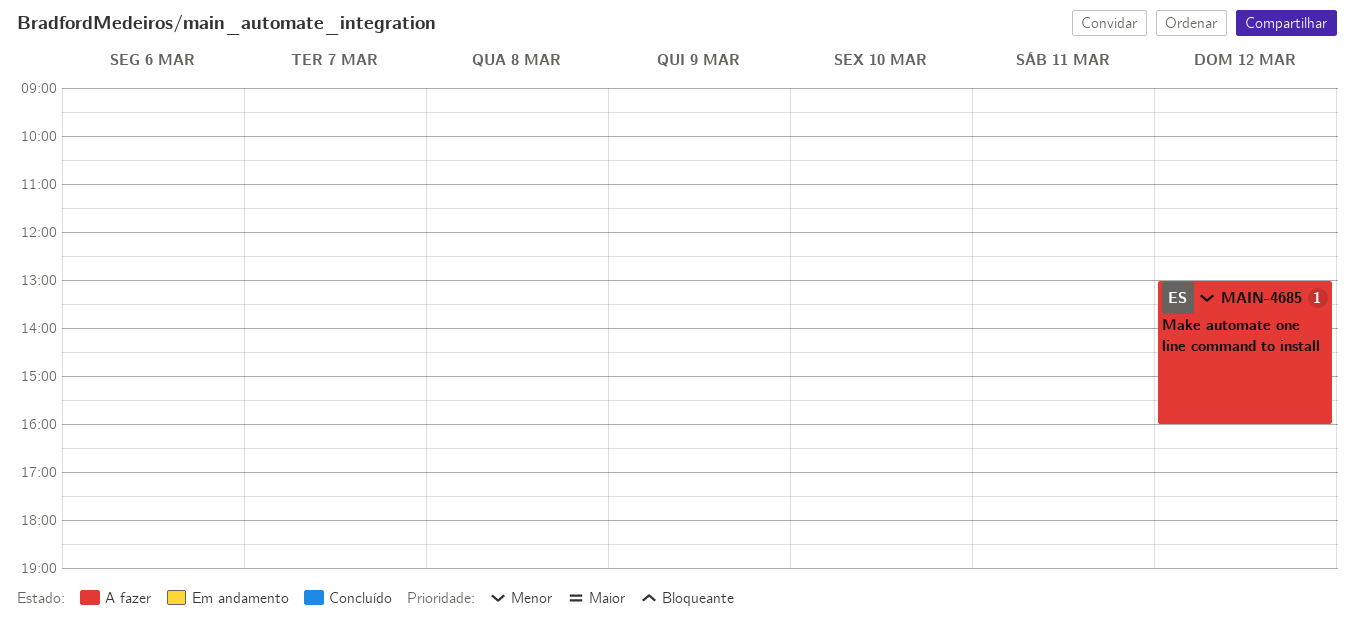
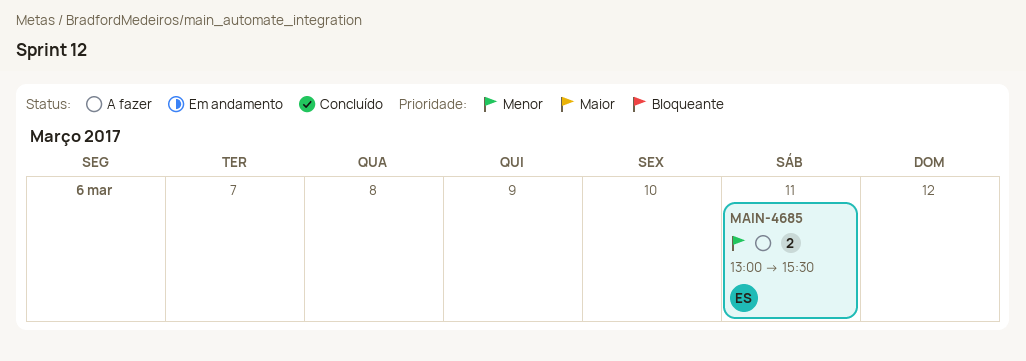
MAIN-4685, estimate: 1 -> 2
MAIN-4685, day: Mar 12 -> Mar 11
MAIN-4685, ends: 16:00 -> 15:30

